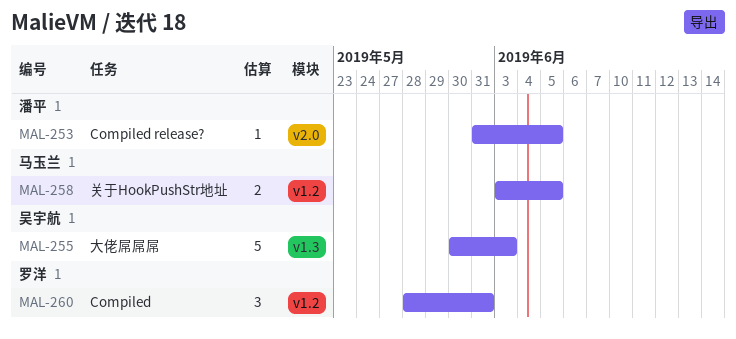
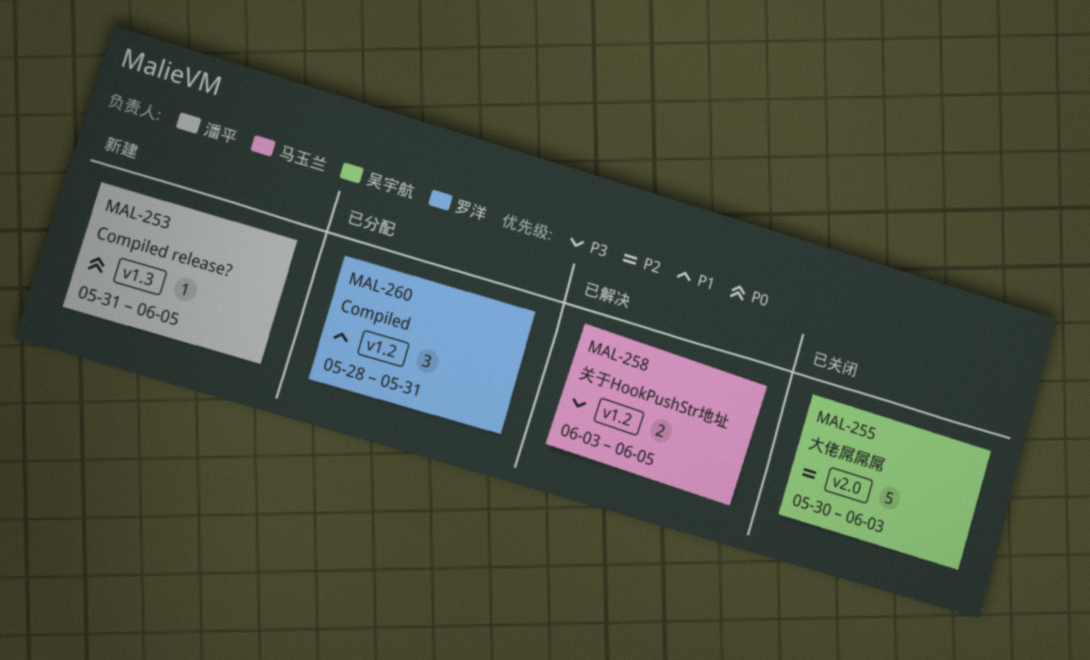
MAL-253, label: v2.0 -> v1.3
MAL-255, label: v1.3 -> v2.0

